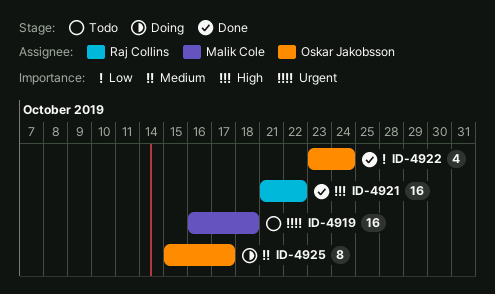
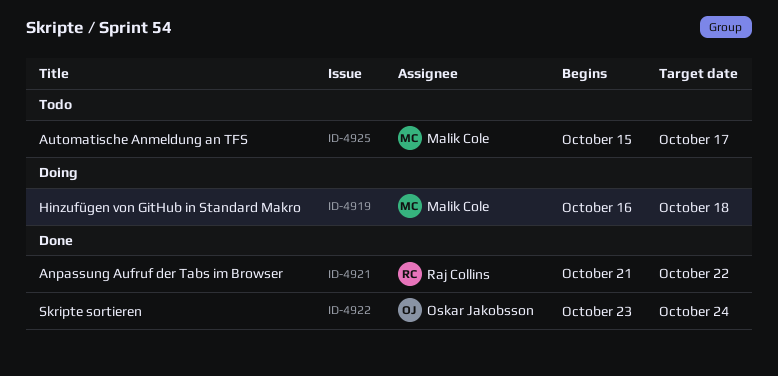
ID-4919, status: Todo -> Doing
ID-4925, status: Doing -> Todo
ID-4925, owner: Oskar Jakobsson -> Malik Cole

